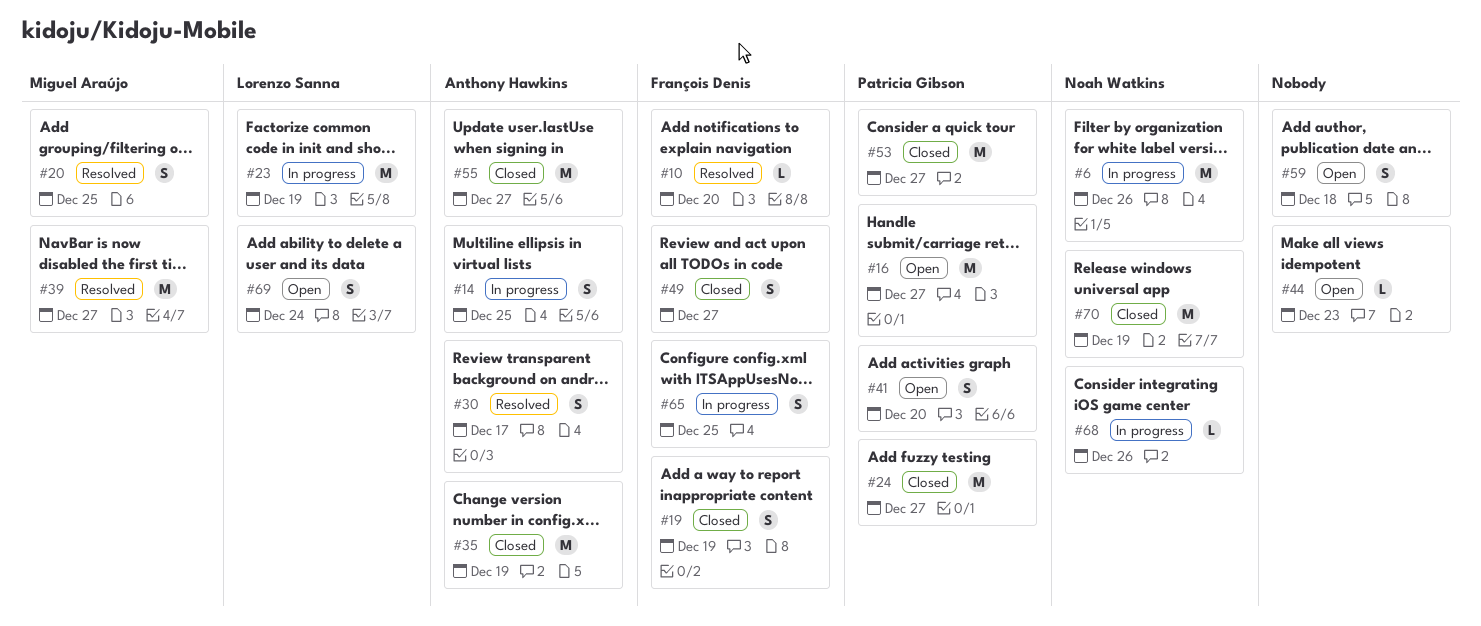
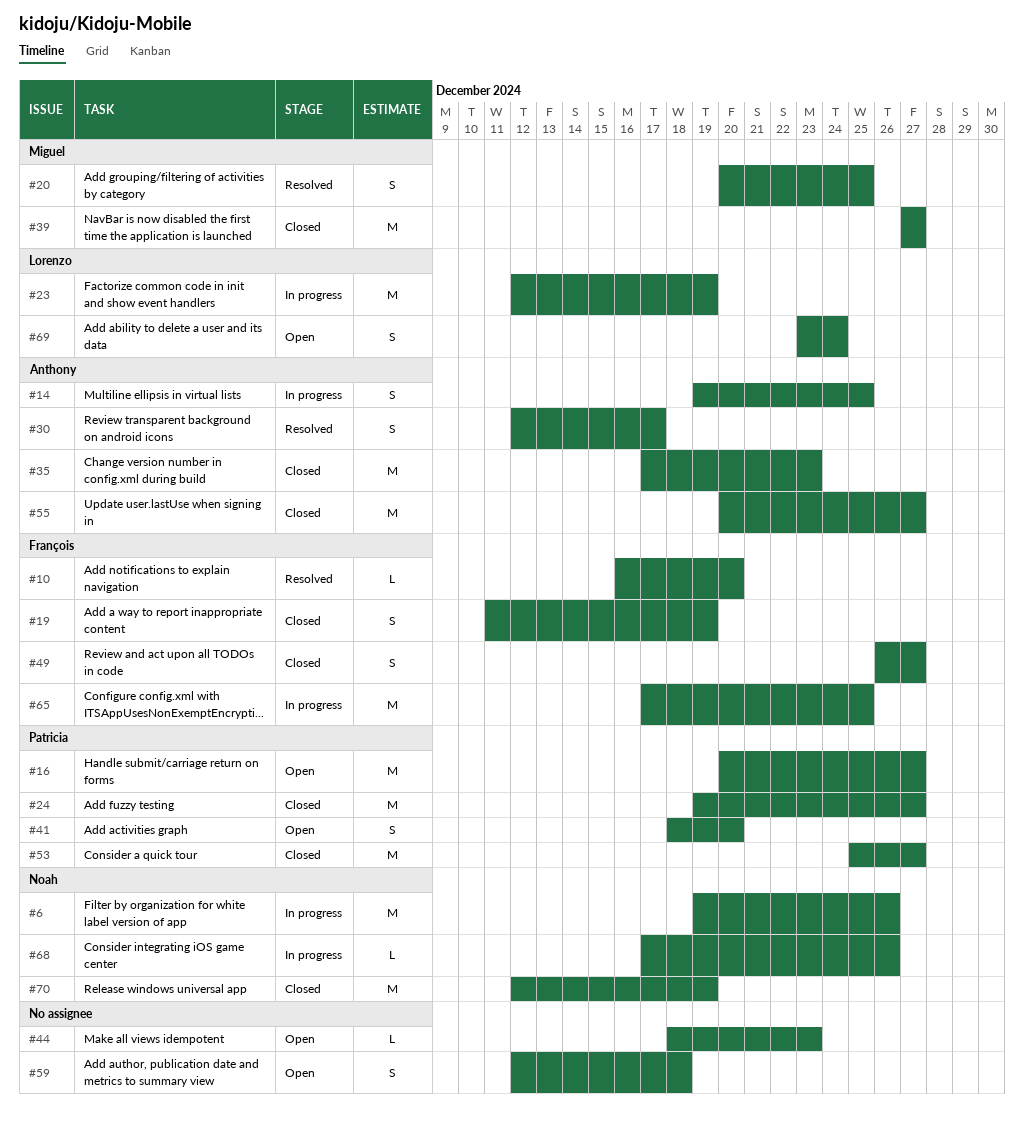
#35, due: Dec 19 -> Dec 23
#39, status: Resolved -> Closed
#65, estimate: S -> M

